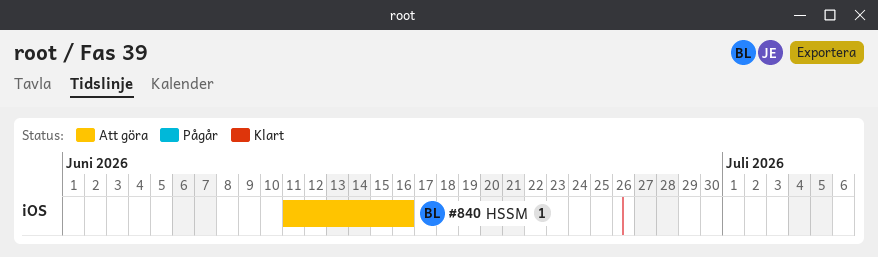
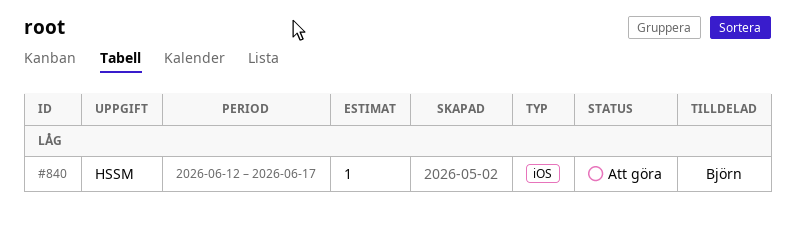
#840, start: Jun 11 -> Jun 12
#840, due: Jun 16 -> Jun 17

